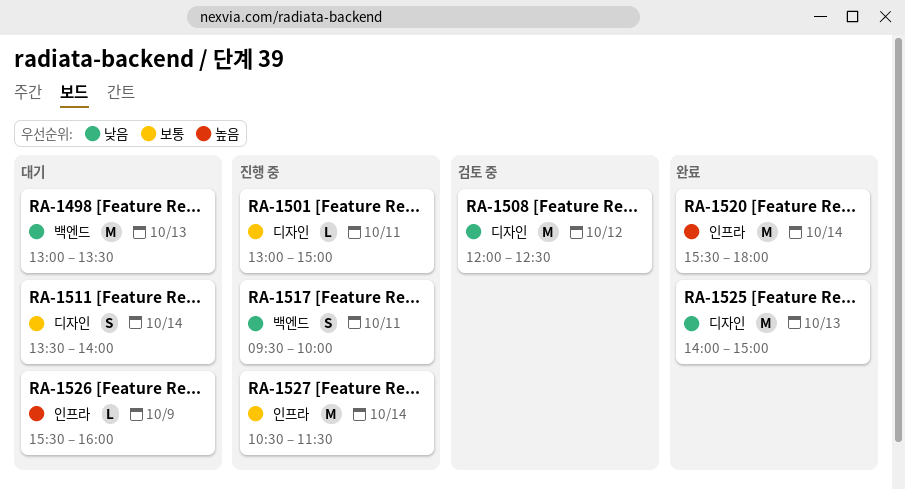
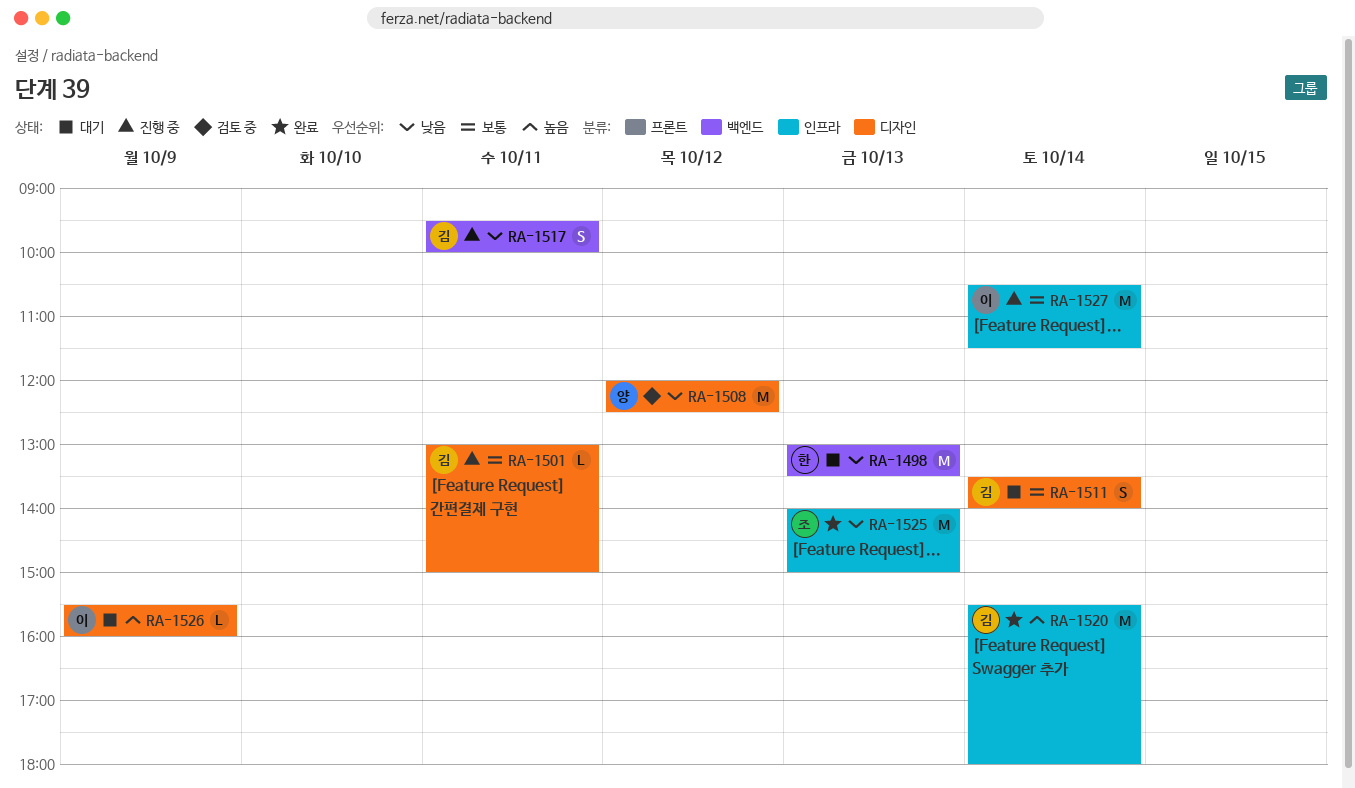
RA-1525, label: 디자인 -> 인프라
RA-1526, label: 인프라 -> 디자인

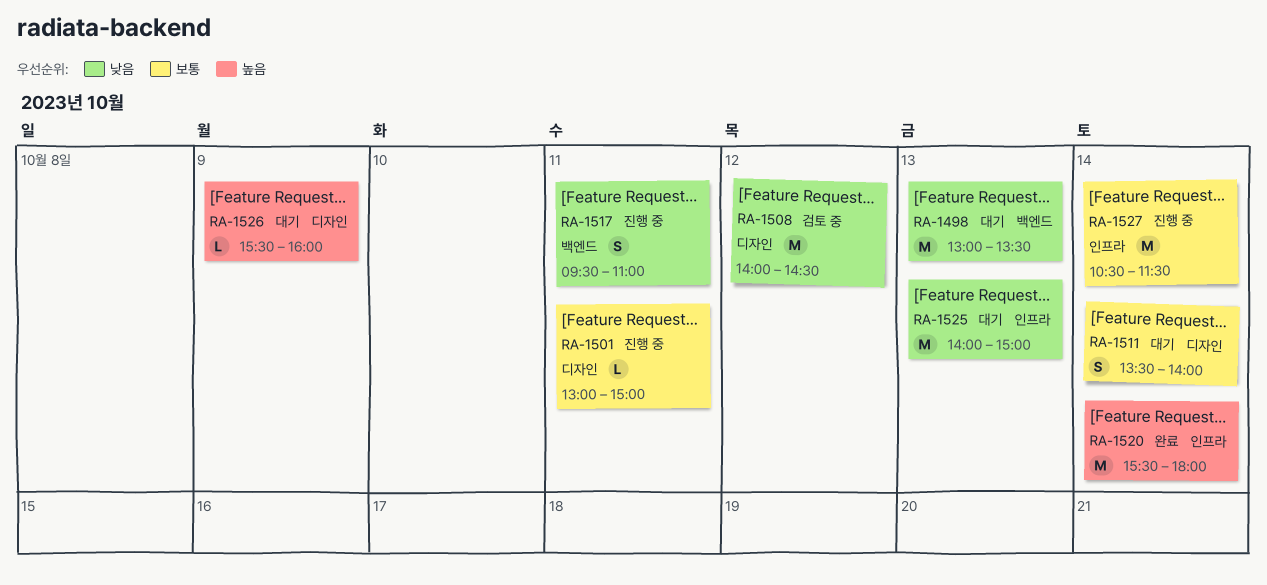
RA-1508, begins: 12:00 -> 14:00
RA-1508, ends: 12:30 -> 14:30
RA-1517, ends: 10:00 -> 11:00
RA-1525, status: 완료 -> 대기

